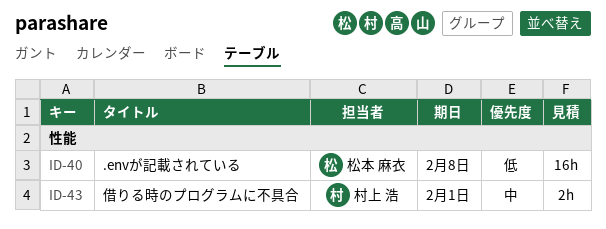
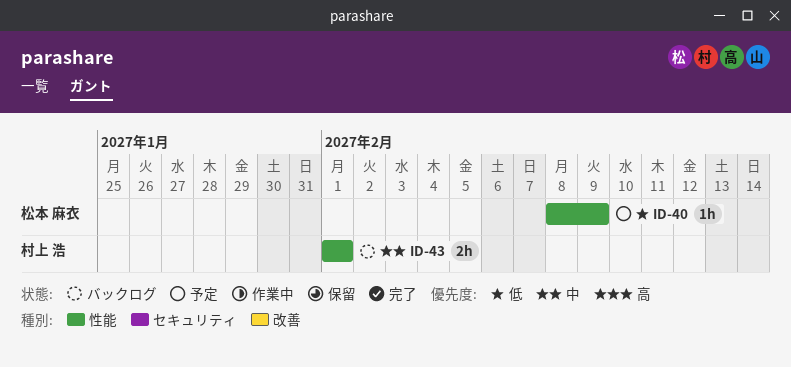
ID-40, estimate: 16h -> 1h
ID-40, due: Feb 8 -> Feb 9

